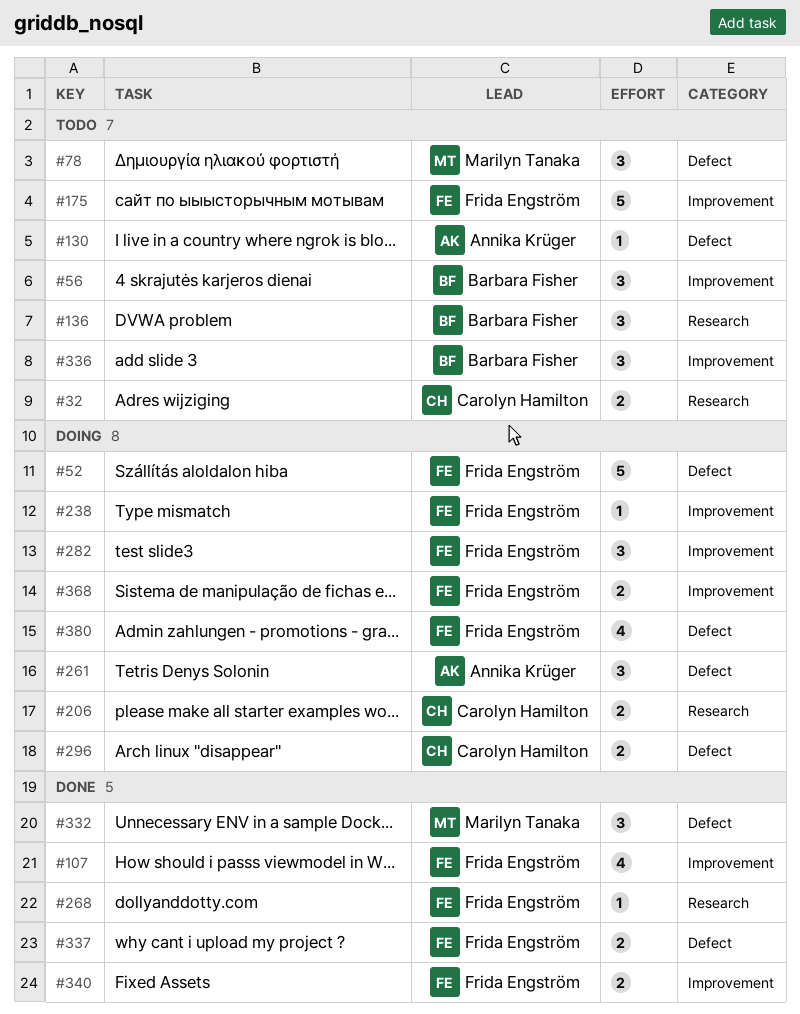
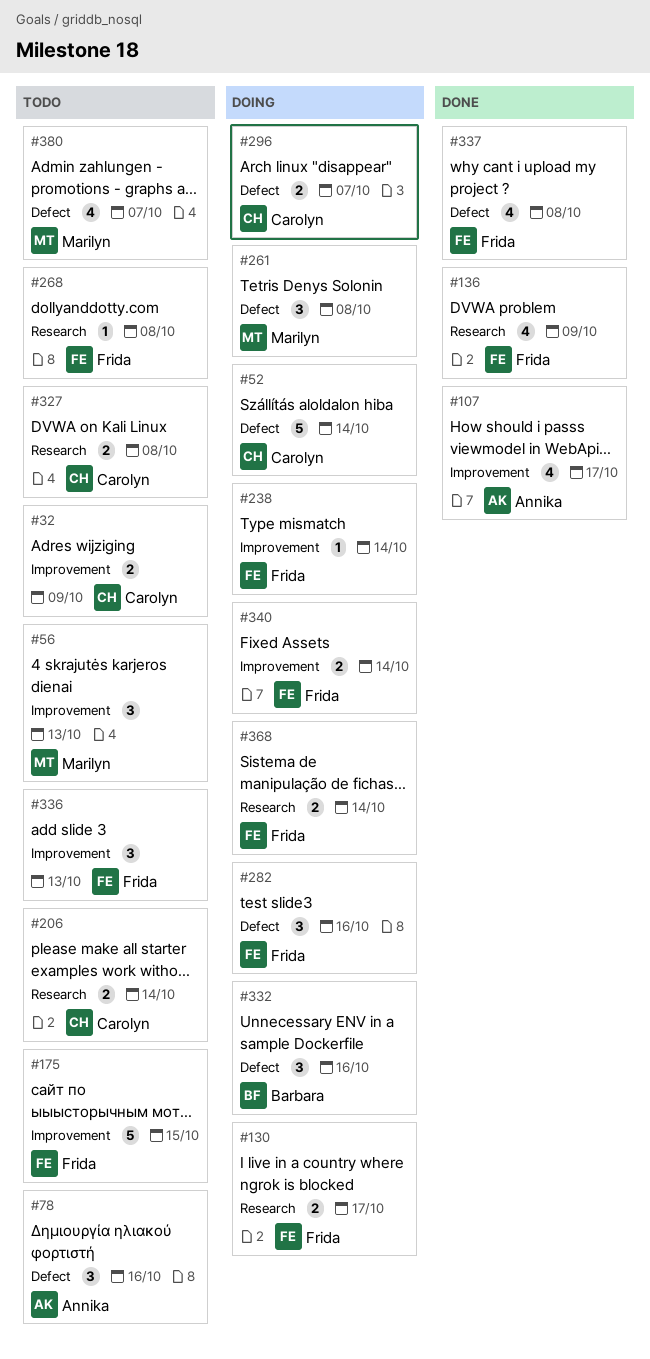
#32, label: Research -> Improvement
#52, owner: Frida Engström -> Carolyn Hamilton
#56, owner: Barbara Fisher -> Marilyn Tanaka
#78, owner: Marilyn Tanaka -> Annika Krüger
#107, owner: Frida Engström -> Annika Krüger
#130, status: Todo -> Doing
#130, owner: Annika Krüger -> Frida Engström
#130, label: Defect -> Research
#130, estimate: 1 -> 2
#136, status: Todo -> Done
#136, owner: Barbara Fisher -> Frida Engström
#136, estimate: 3 -> 4
#206, status: Doing -> Todo
#261, owner: Annika Krüger -> Marilyn Tanaka
#268, status: Done -> Todo
#282, label: Improvement -> Defect
#327: none -> present
#332, status: Done -> Doing
#332, owner: Marilyn Tanaka -> Barbara Fisher
#336, owner: Barbara Fisher -> Frida Engström
#337, estimate: 2 -> 4
#340, status: Done -> Doing
#368, label: Improvement -> Research
#380, status: Doing -> Todo
#380, owner: Frida Engström -> Marilyn Tanaka

